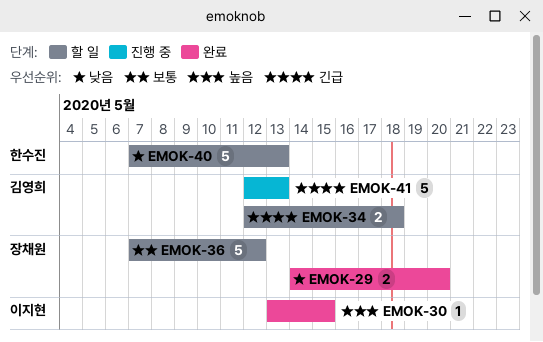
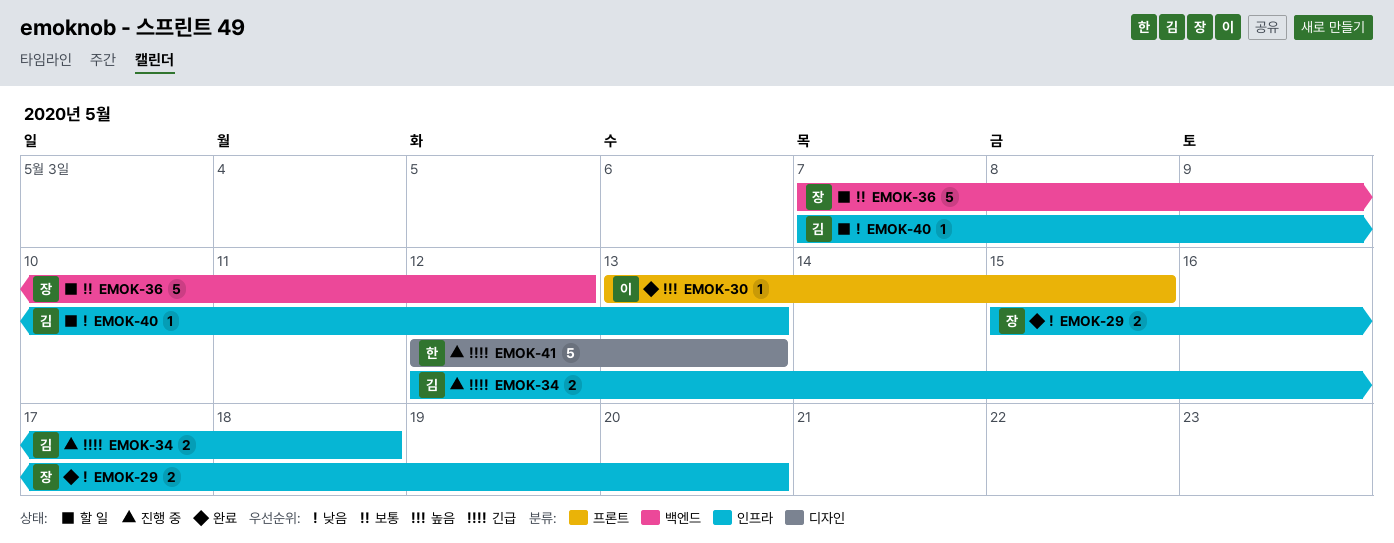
EMOK-29, start: May 14 -> May 15
EMOK-34, status: 할 일 -> 진행 중
EMOK-40, owner: 한수진 -> 김영희
EMOK-40, estimate: 5 -> 1
EMOK-41, owner: 김영희 -> 한수진

